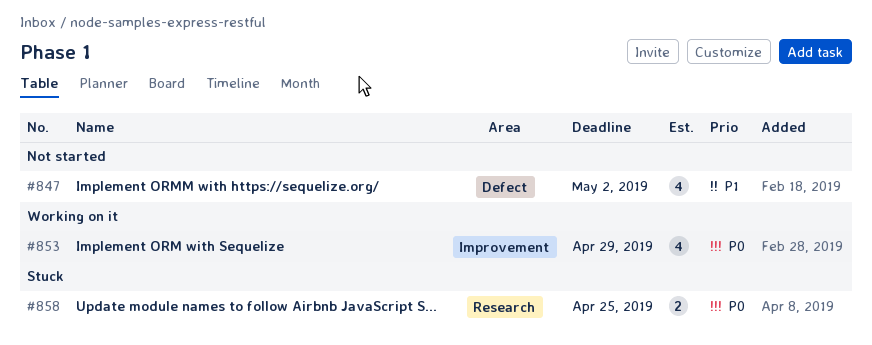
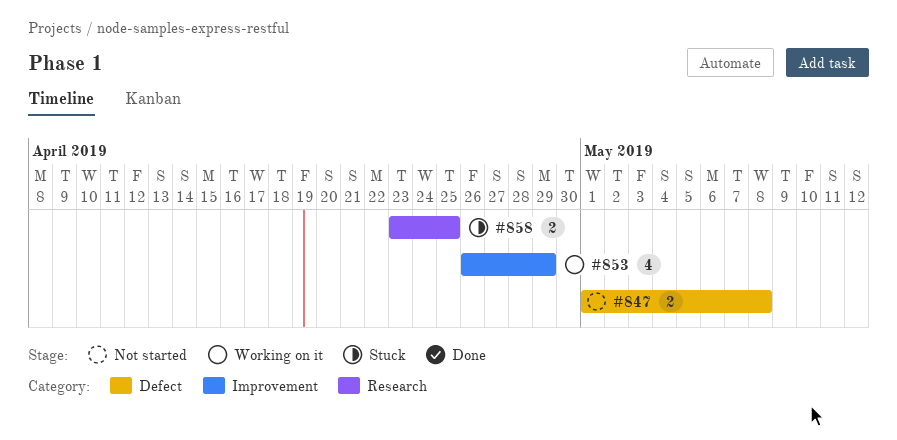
#847, estimate: 4 -> 2
#847, due: May 2 -> May 8

